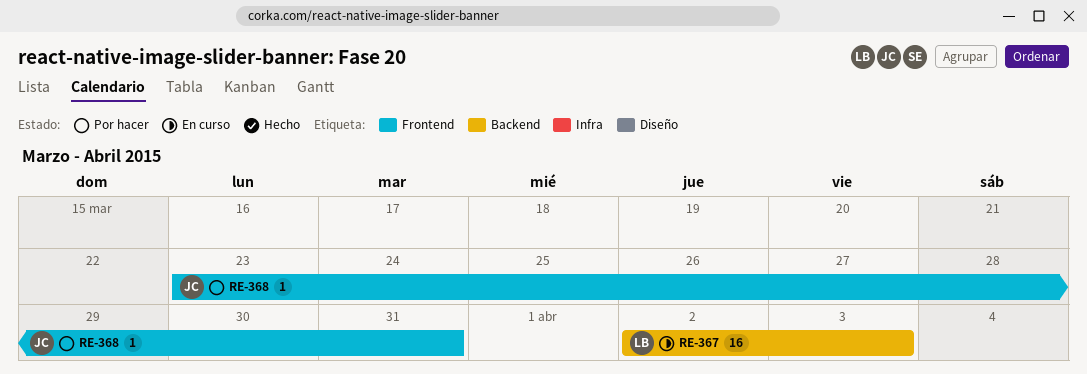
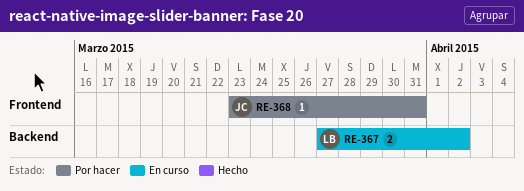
RE-367, estimate: 16 -> 2
RE-367, start: Apr 2 -> Mar 27
RE-367, due: Apr 3 -> Apr 2

